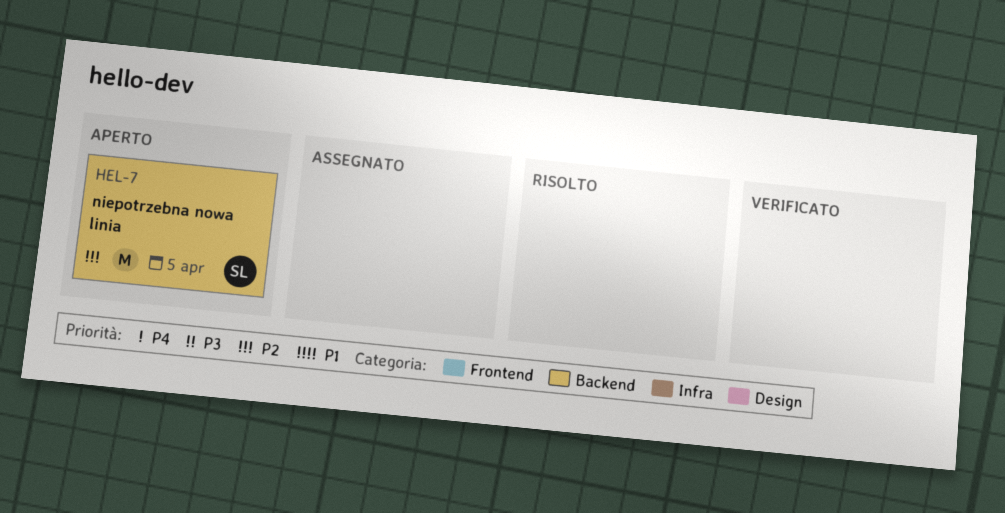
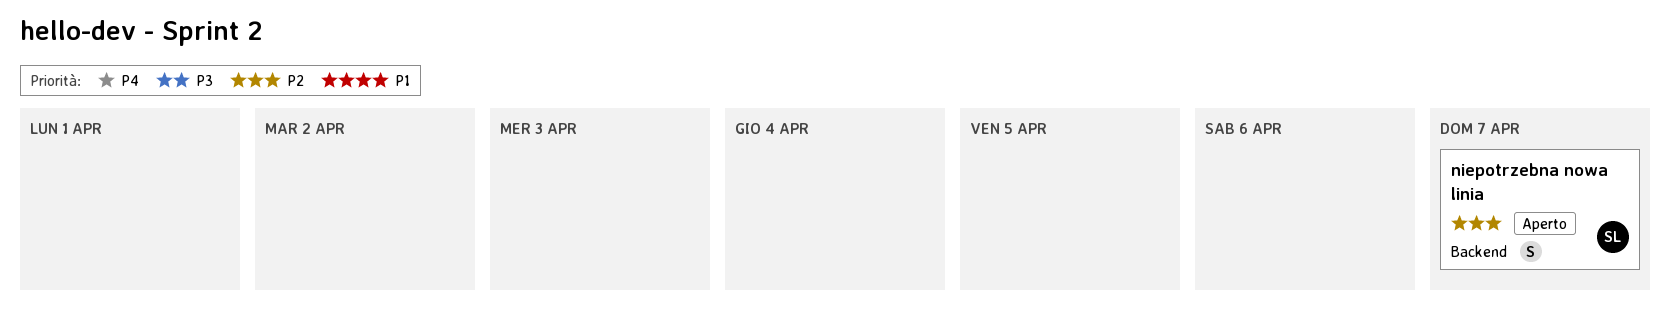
niepotrzebna nowa linia, estimate: M -> S
niepotrzebna nowa linia, due: Apr 5 -> Apr 7

